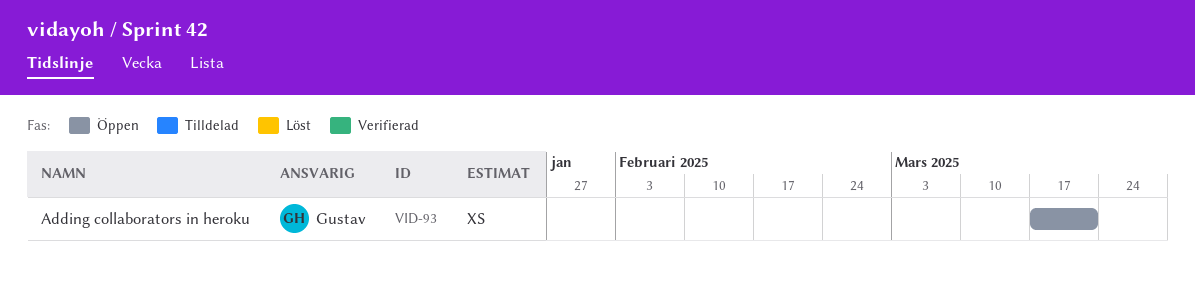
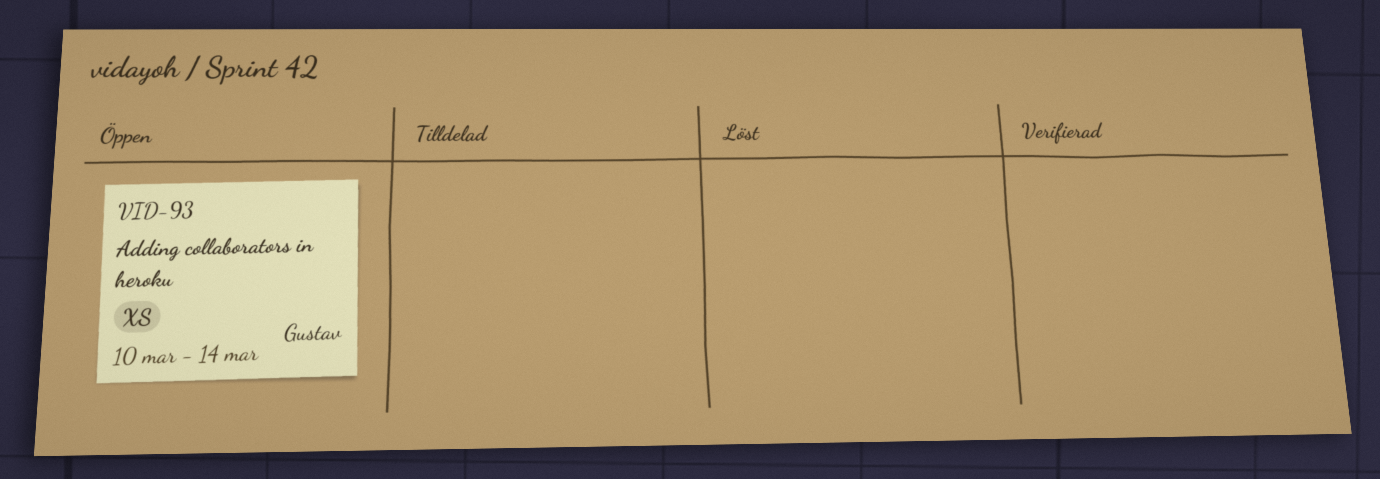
VID-93, start: Mar 17 -> Mar 10
VID-93, due: Mar 21 -> Mar 14

